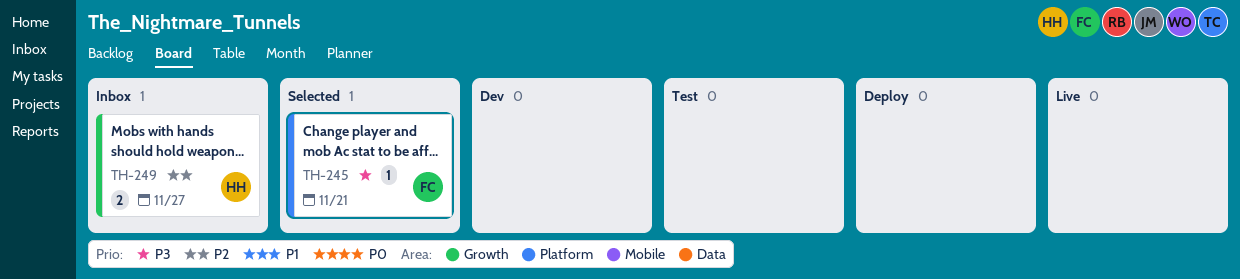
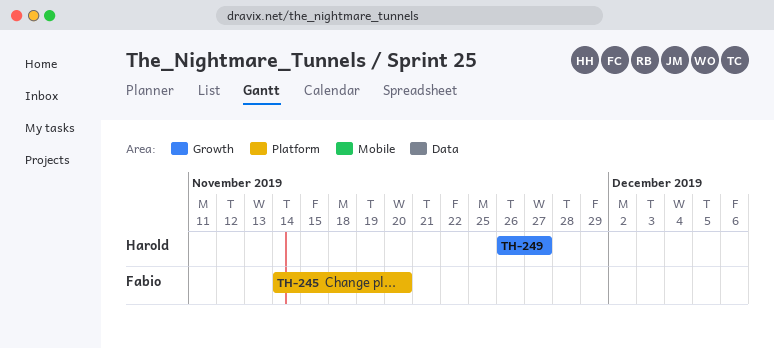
TH-245, due: Nov 21 -> Nov 20

